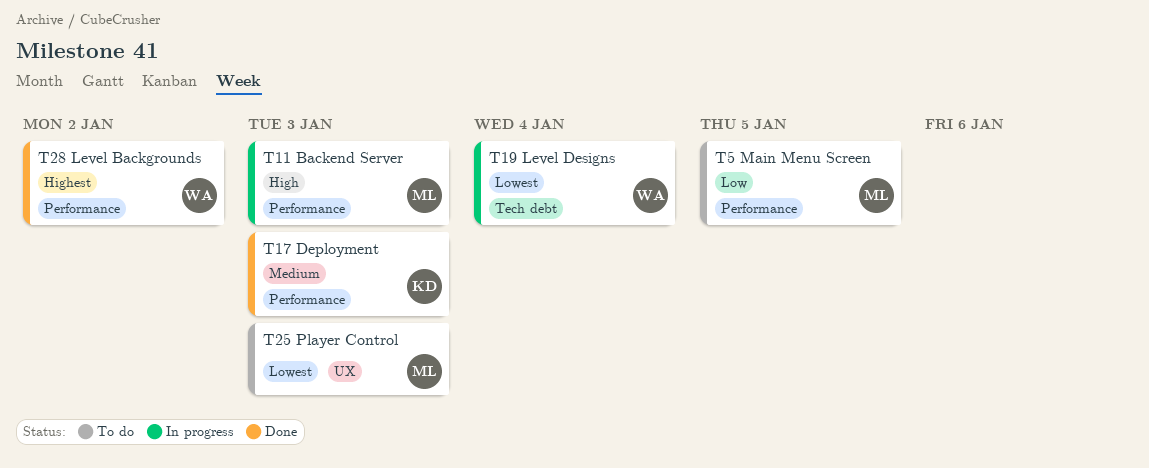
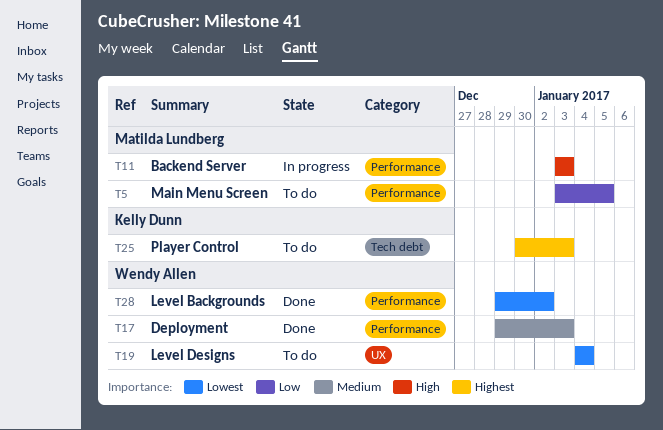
T17, owner: Kelly Dunn -> Wendy Allen
T19, status: In progress -> To do
T19, label: Tech debt -> UX
T25, owner: Matilda Lundberg -> Kelly Dunn
T25, priority: Lowest -> Highest
T25, label: UX -> Tech debt
T28, priority: Highest -> Lowest

